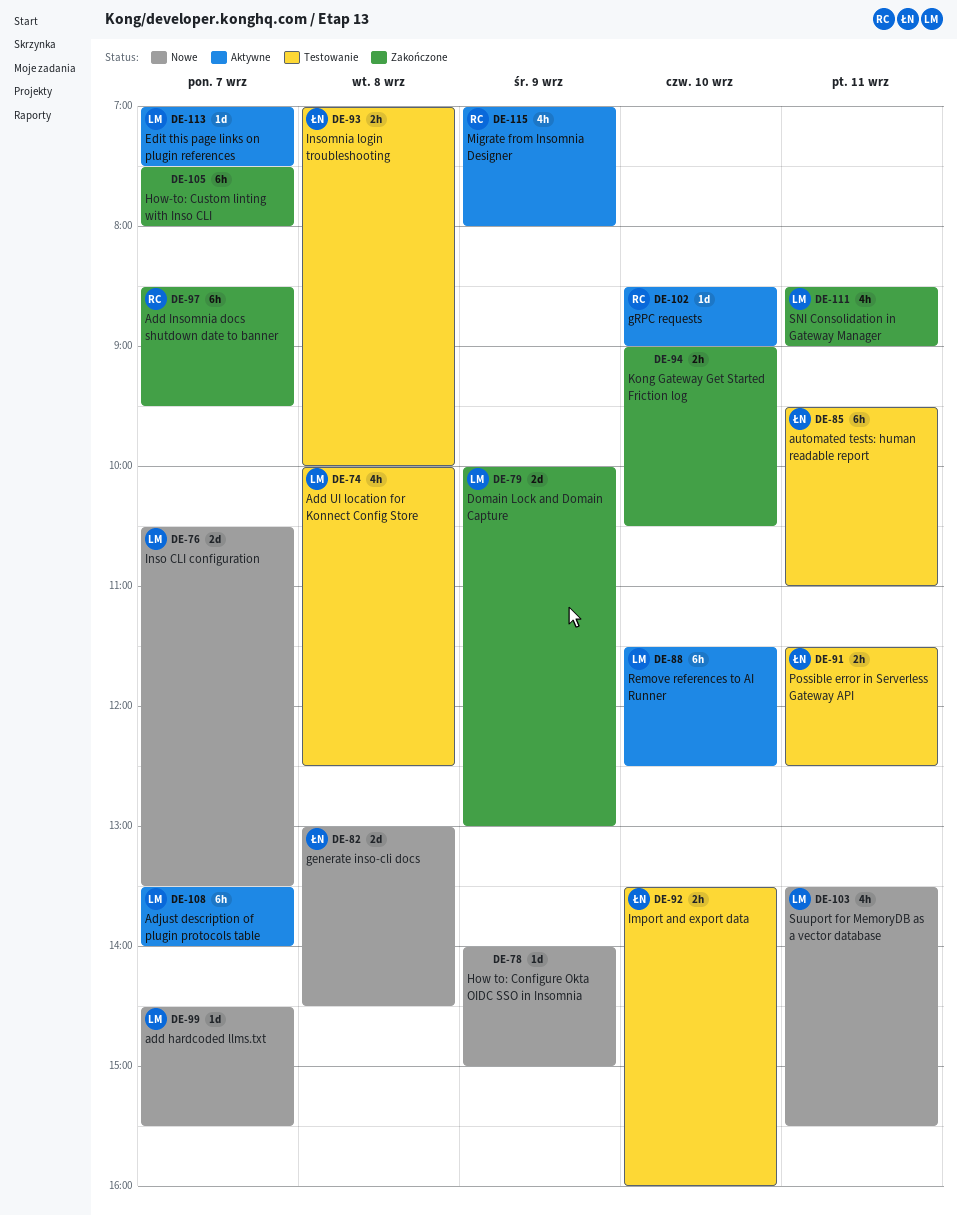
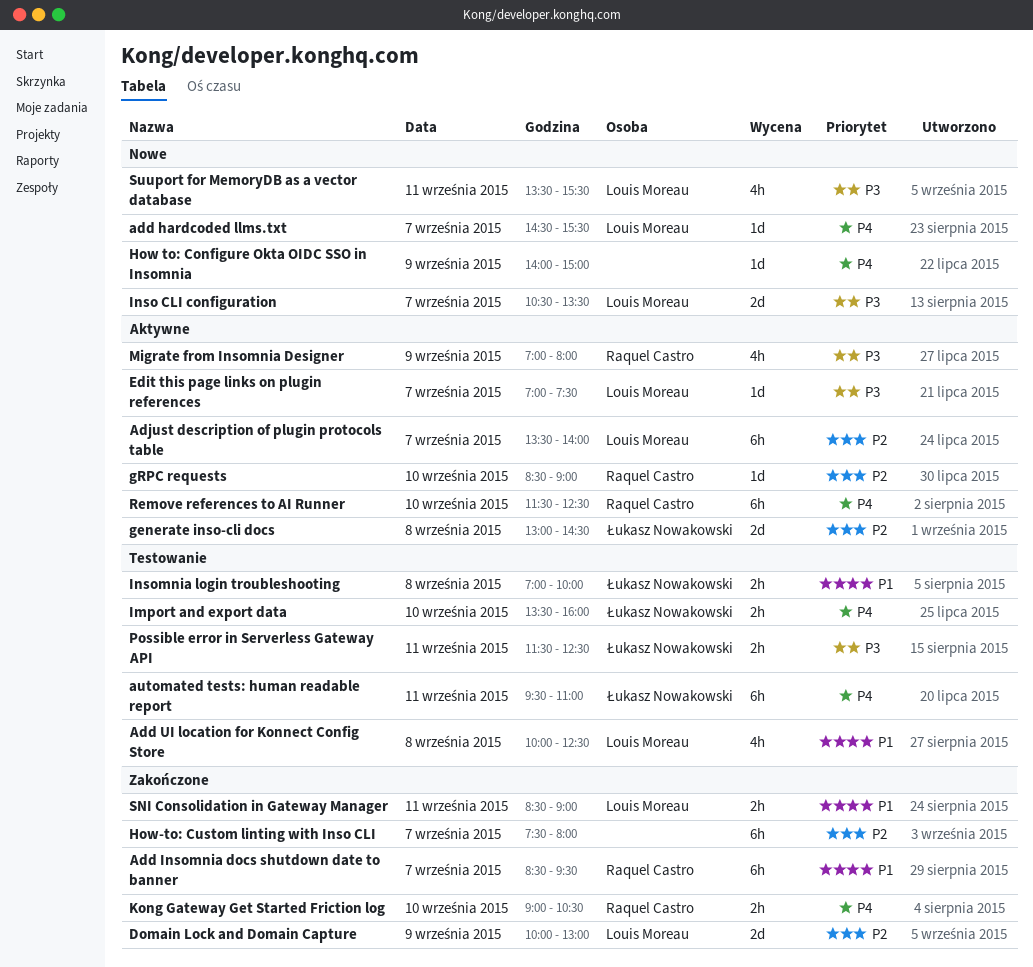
generate inso-cli docs, status: Nowe -> Aktywne
Kong Gateway Get Started Friction log, owner: none -> Raquel Castro
Remove references to AI Runner, owner: Louis Moreau -> Raquel Castro
SNI Consolidation in Gateway Manager, estimate: 4h -> 2h

